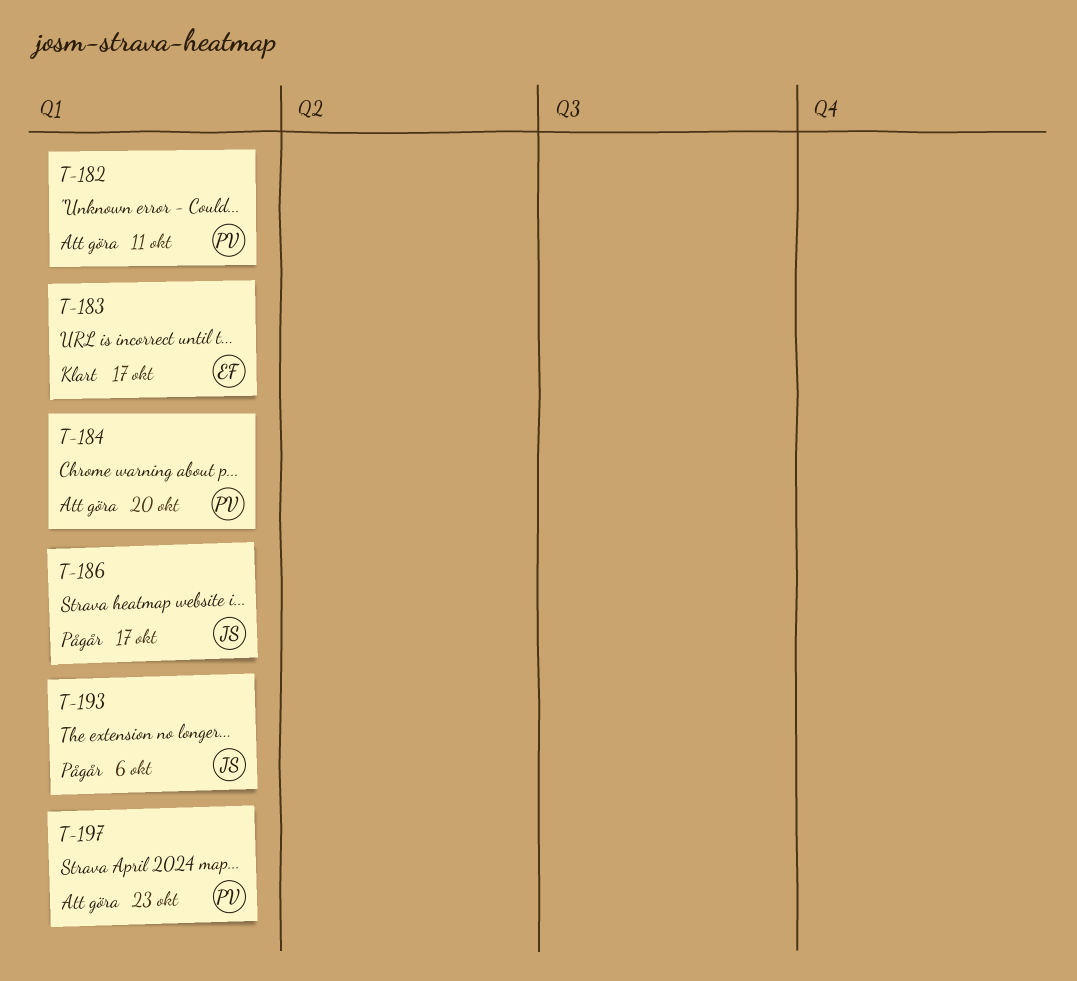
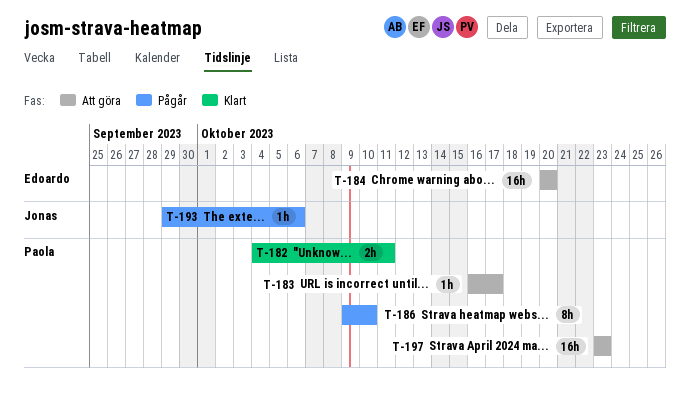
T-182, status: Att göra -> Klart
T-183, status: Klart -> Att göra
T-183, owner: Edoardo -> Paola
T-184, owner: Paola -> Edoardo
T-186, owner: Jonas -> Paola
T-186, due: Oct 17 -> Oct 10

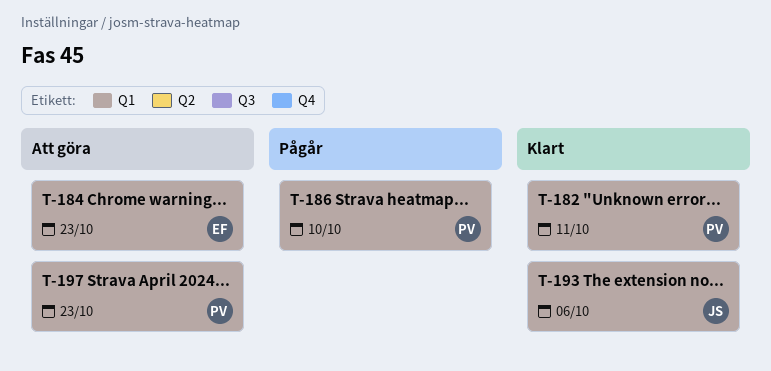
T-183: present -> none
T-184, due: Oct 20 -> Oct 23
T-193, status: Pågår -> Klart

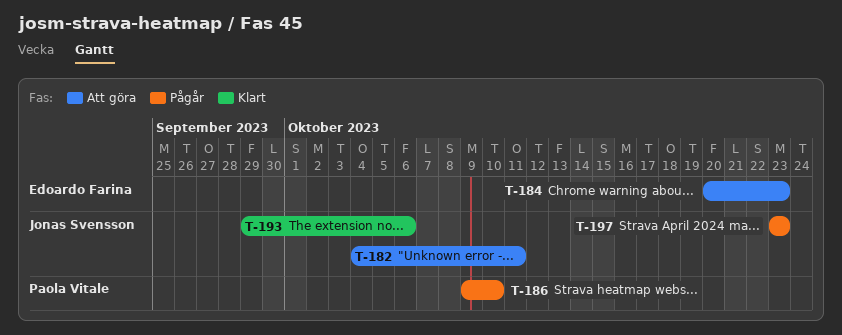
T-182, status: Klart -> Att göra
T-182, owner: Paola Vitale -> Jonas Svensson
T-197, status: Att göra -> Pågår
T-197, owner: Paola Vitale -> Jonas Svensson

